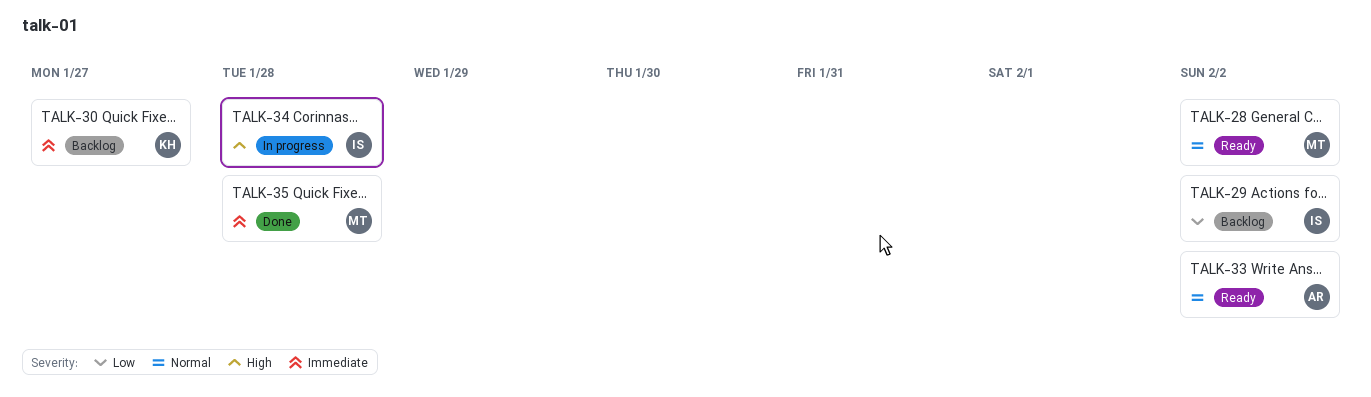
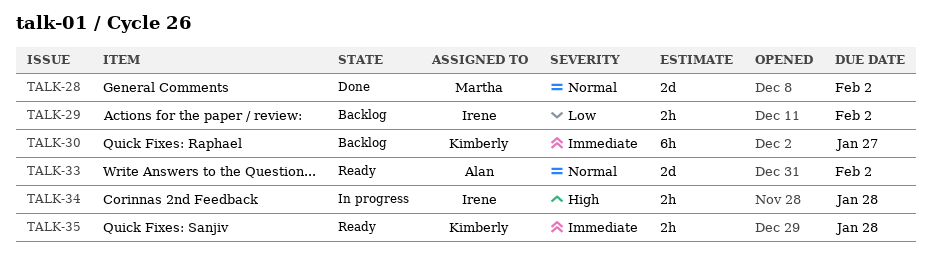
TALK-28, status: Ready -> Done
TALK-35, status: Done -> Ready
TALK-35, owner: Martha -> Kimberly

